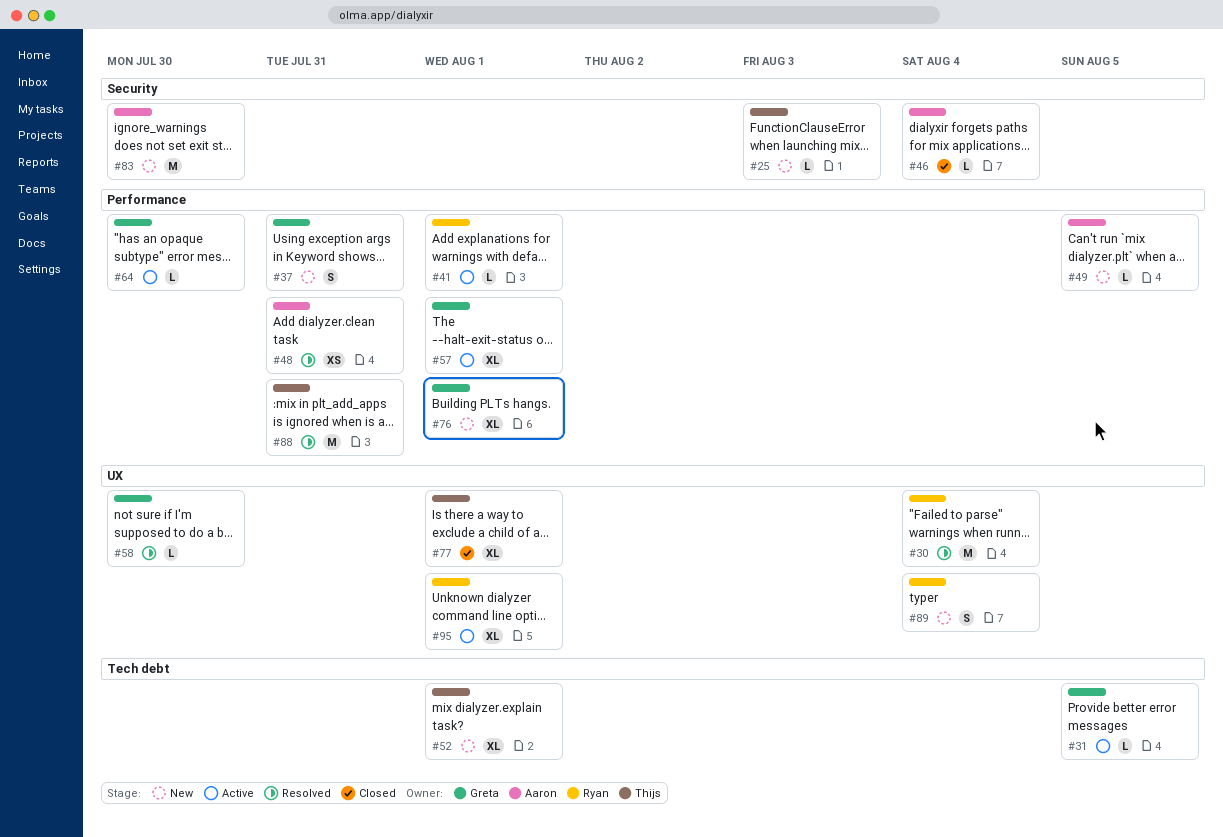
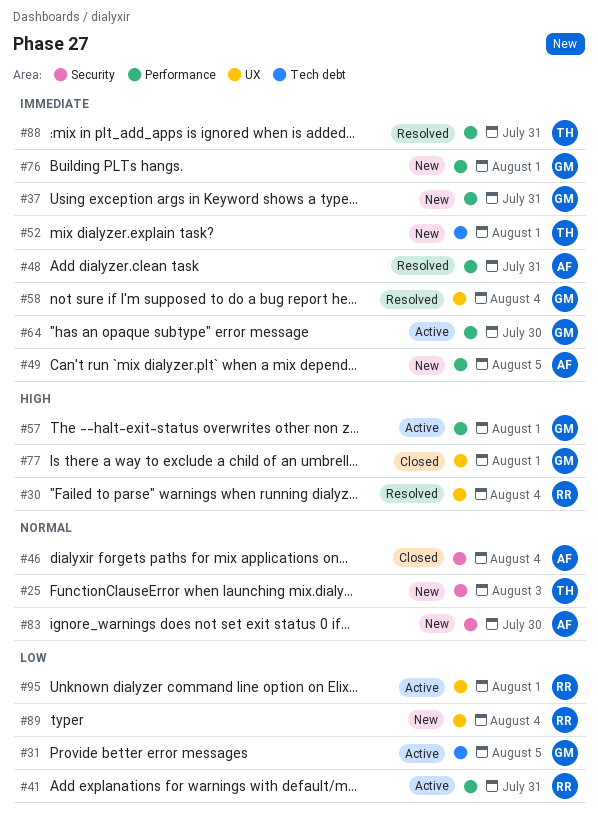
#41, due: Aug 1 -> Jul 31
#58, due: Jul 30 -> Aug 4
#77, owner: Thijs -> Greta

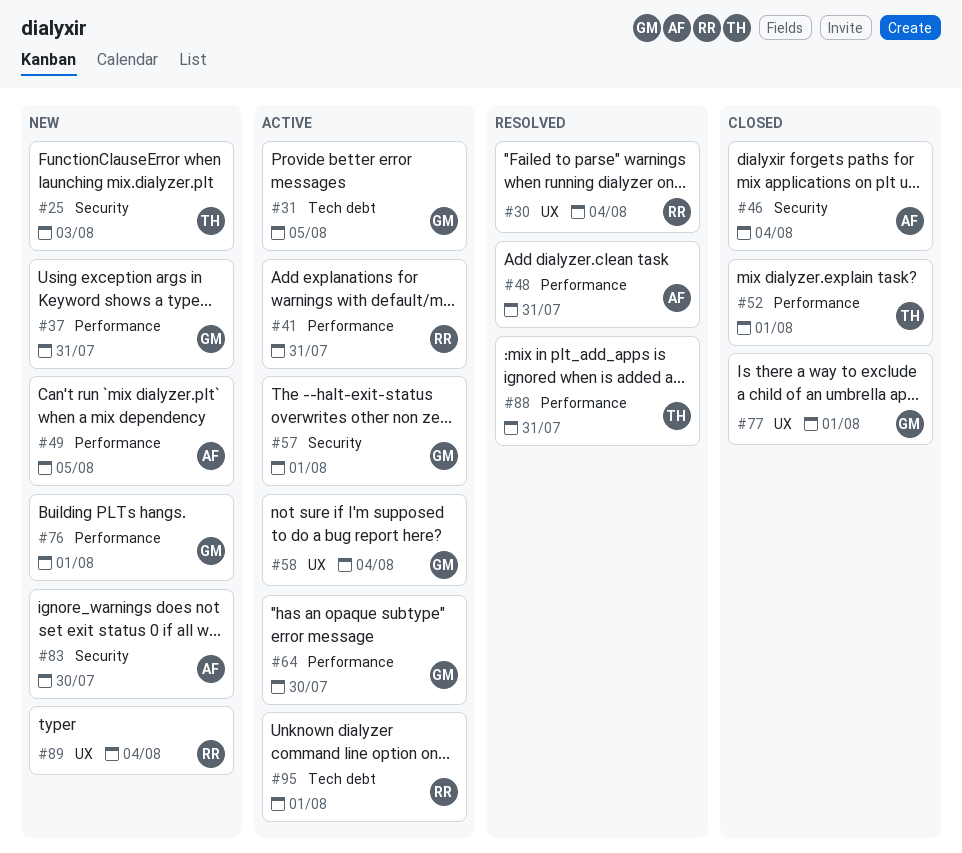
#52, status: New -> Closed
#52, label: Tech debt -> Performance
#57, label: Performance -> Security
#58, status: Resolved -> Active
#95, label: UX -> Tech debt

